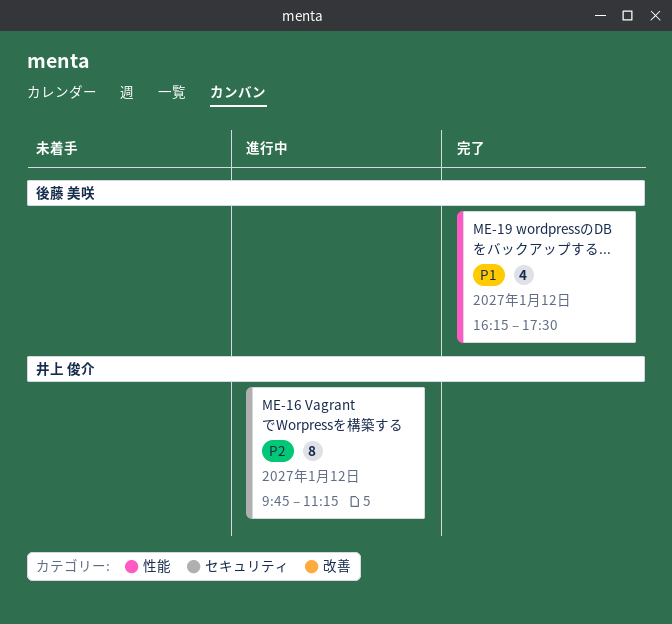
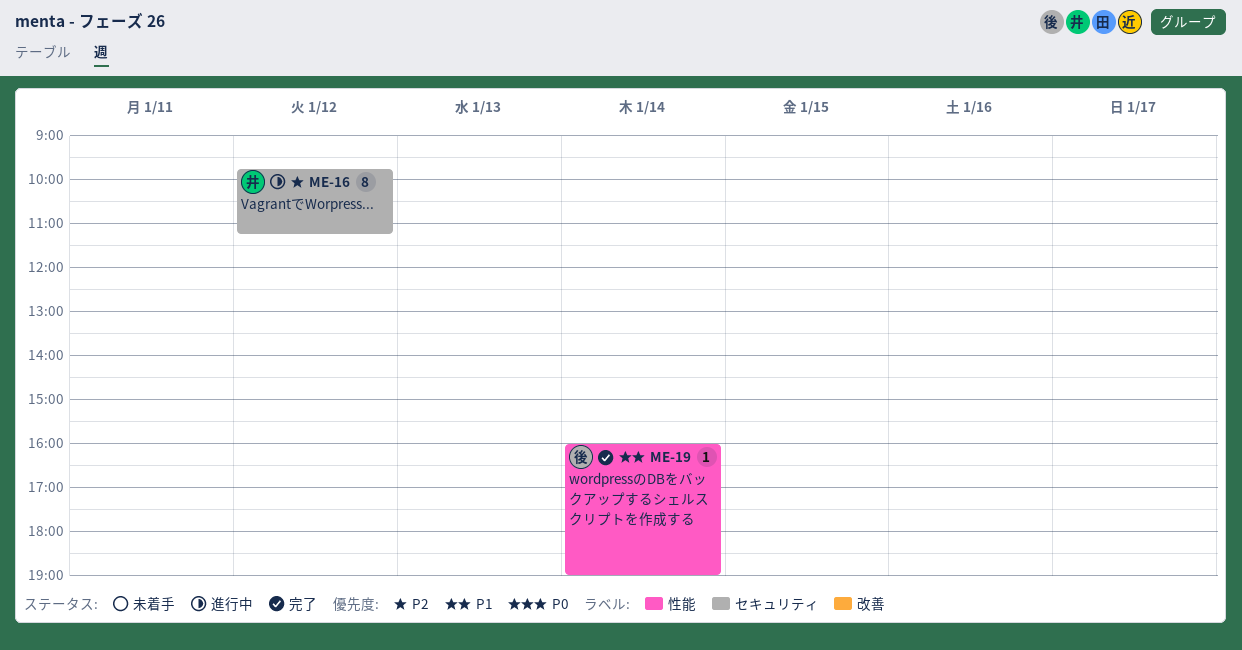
ME-19, estimate: 4 -> 1
ME-19, day: Jan 12 -> Jan 14
ME-19, begins: 16:15 -> 16:00
ME-19, ends: 17:30 -> 19:00

